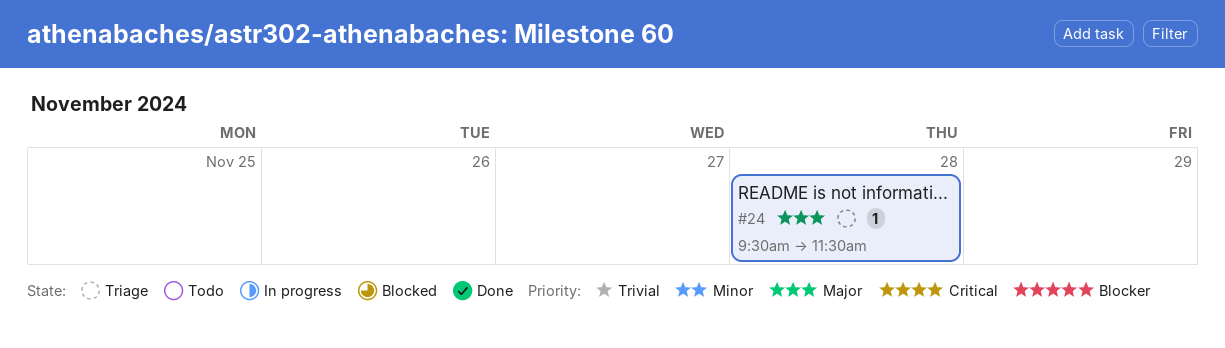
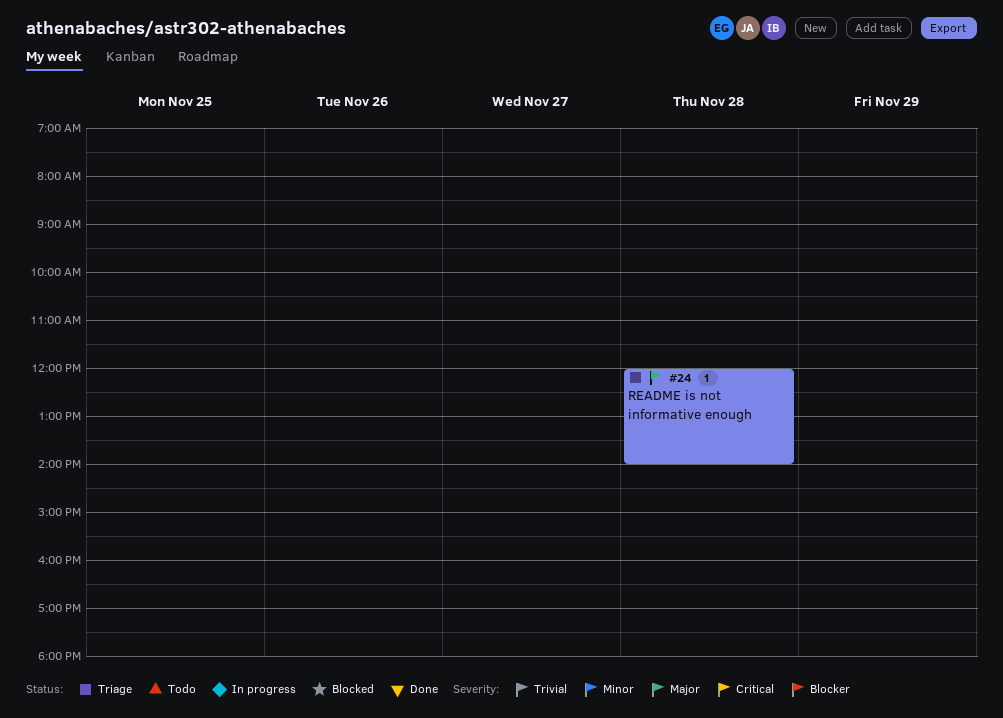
#24, begins: 09:30 -> 12:00
#24, ends: 11:30 -> 14:00

